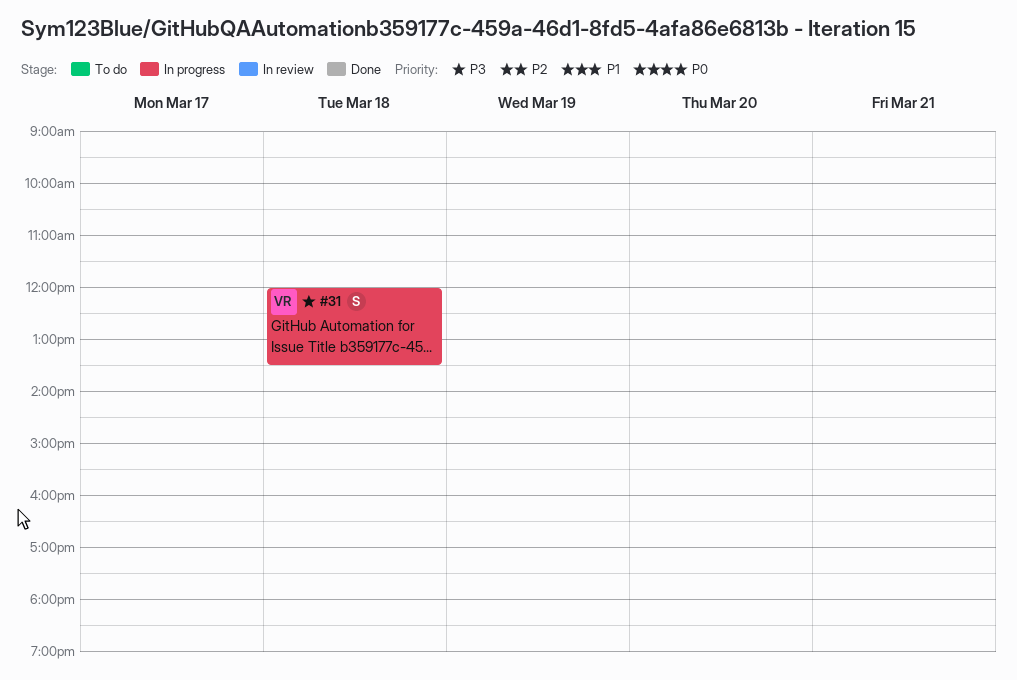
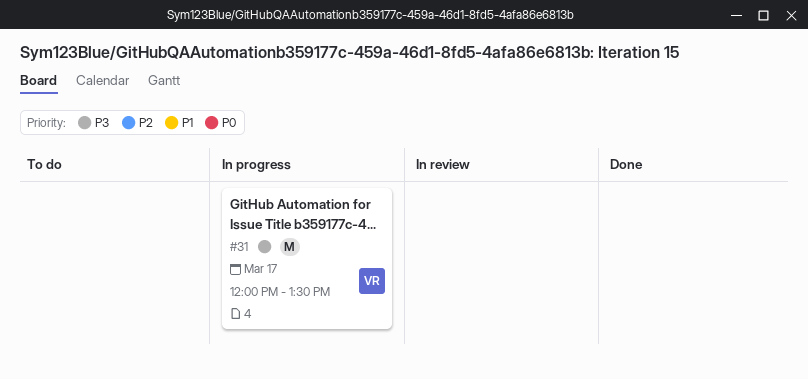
#31, estimate: S -> M
#31, day: Mar 18 -> Mar 17

